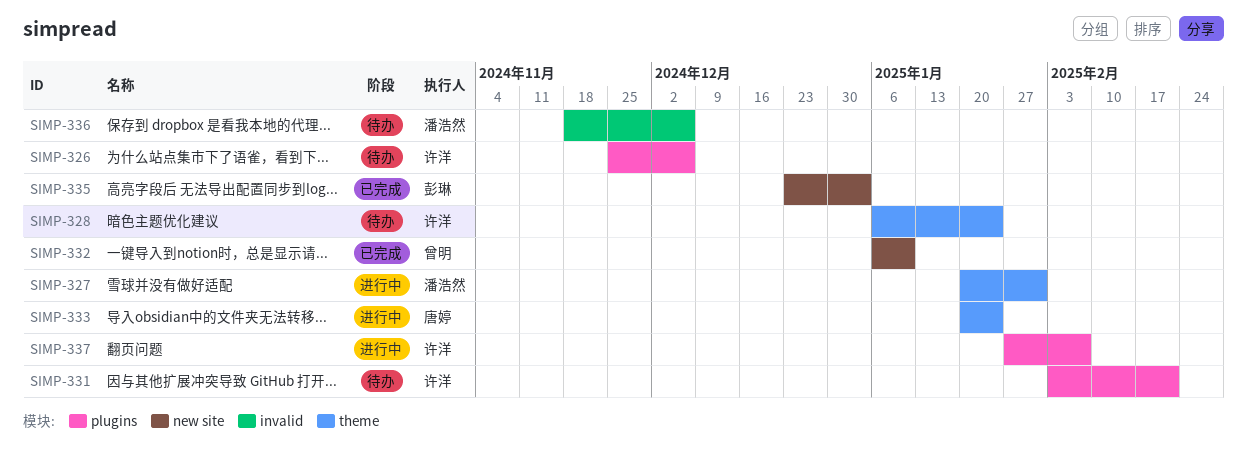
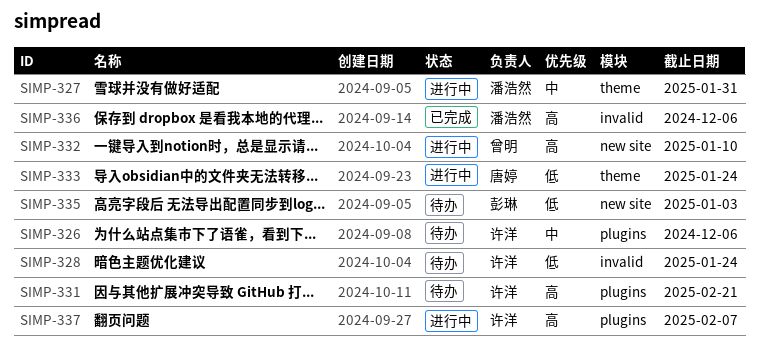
SIMP-328, label: theme -> invalid
SIMP-332, status: 已完成 -> 进行中
SIMP-335, status: 已完成 -> 待办
SIMP-336, status: 待办 -> 已完成

